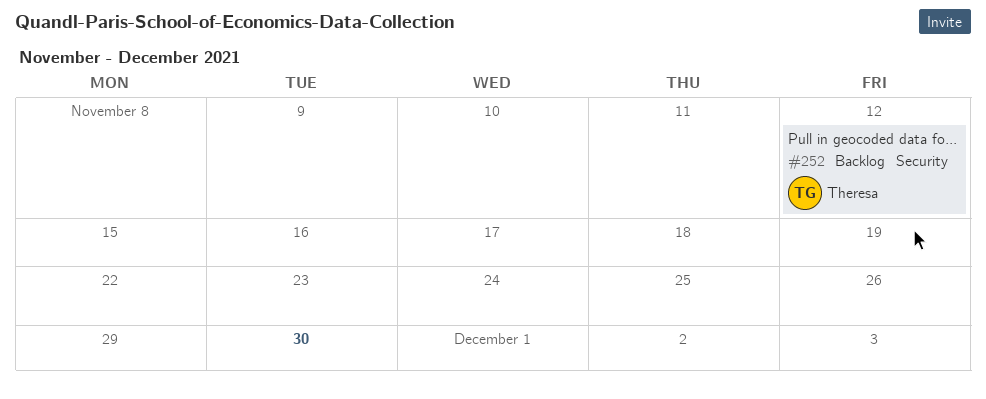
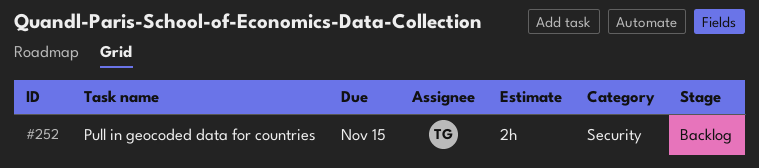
#252, due: Nov 12 -> Nov 15

